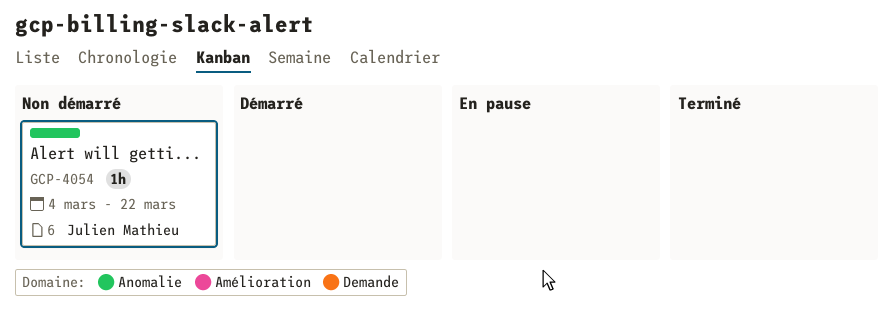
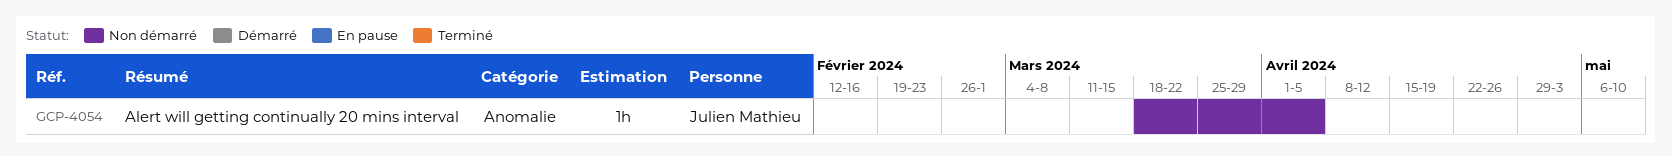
GCP-4054, start: Mar 4 -> Mar 18
GCP-4054, due: Mar 22 -> Apr 5

